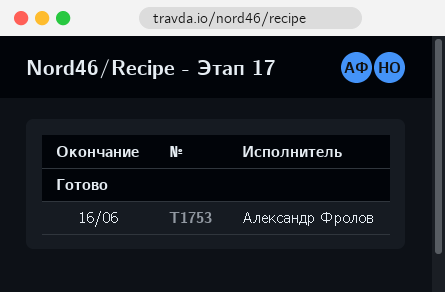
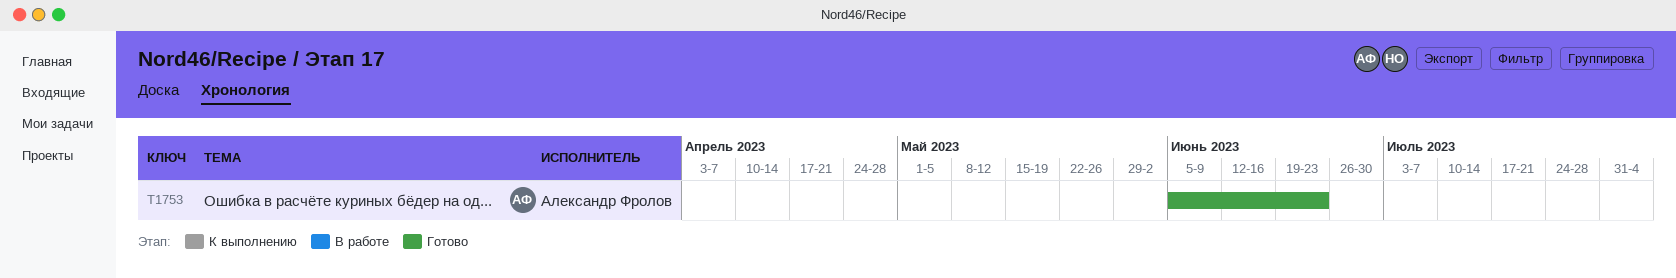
T1753, due: Jun 16 -> Jun 23

